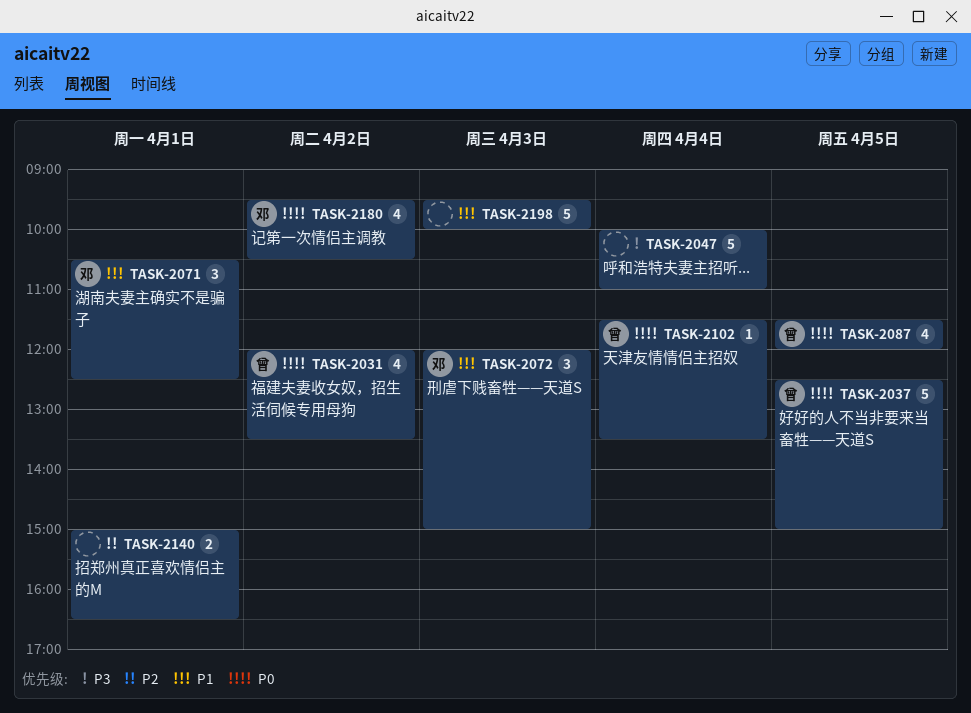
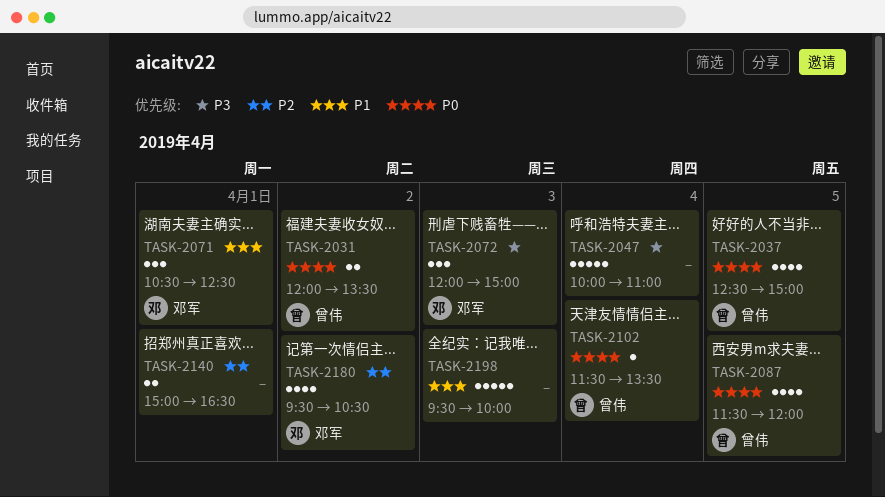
TASK-2031, estimate: 4 -> 2
TASK-2037, estimate: 5 -> 4
TASK-2072, priority: P1 -> P3
TASK-2180, priority: P0 -> P2

